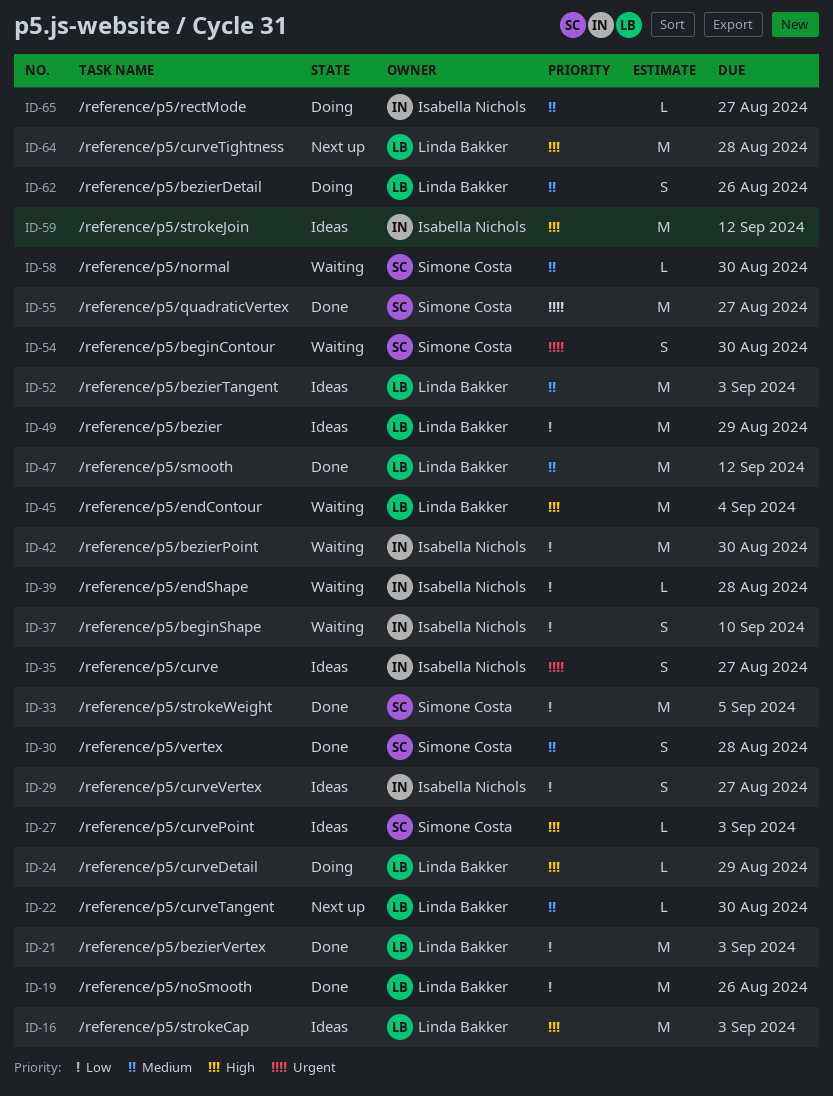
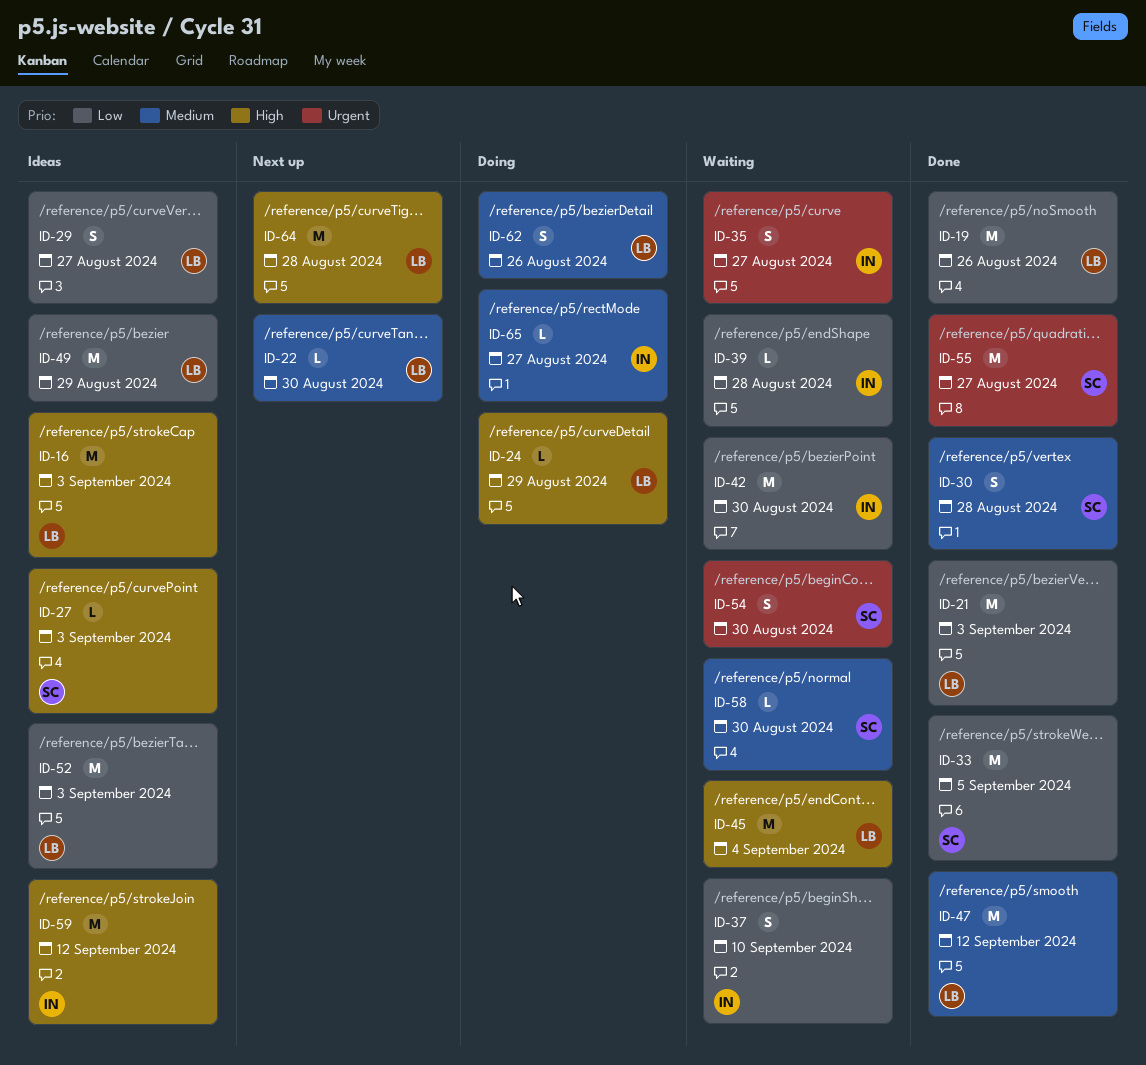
ID-29, owner: Isabella Nichols -> Linda Bakker
ID-35, status: Ideas -> Waiting
ID-52, priority: Medium -> Low

